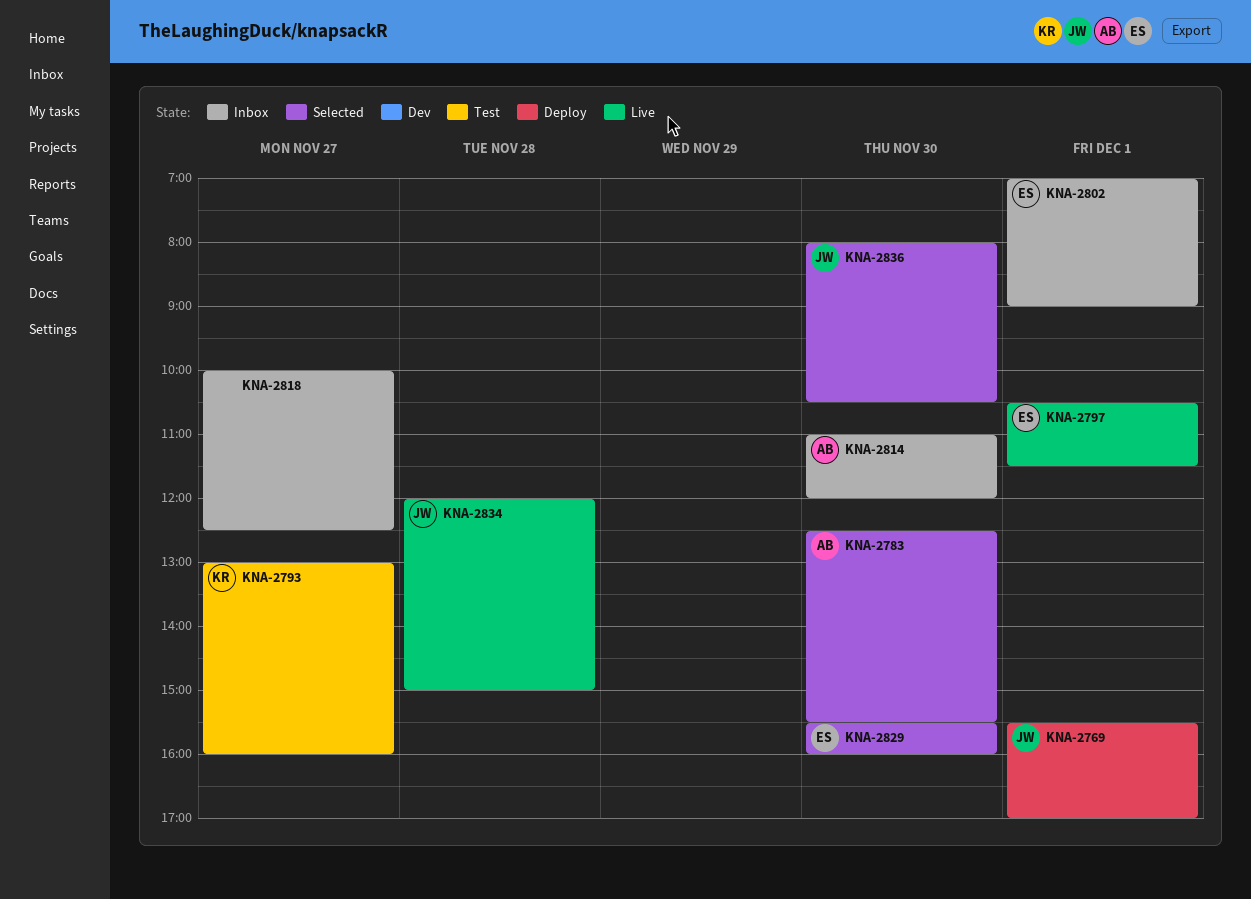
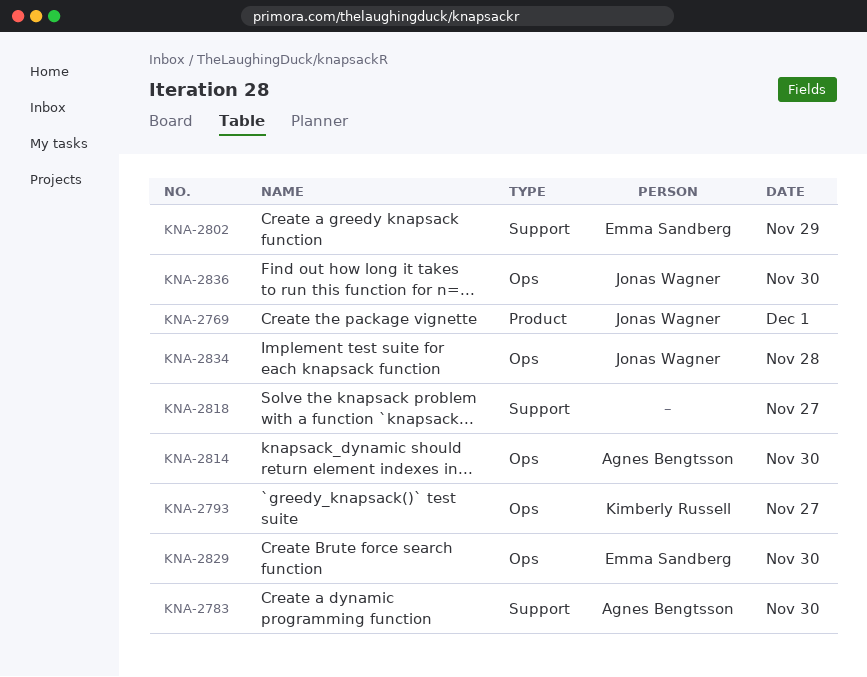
KNA-2797: present -> none
KNA-2802, day: Dec 1 -> Nov 29

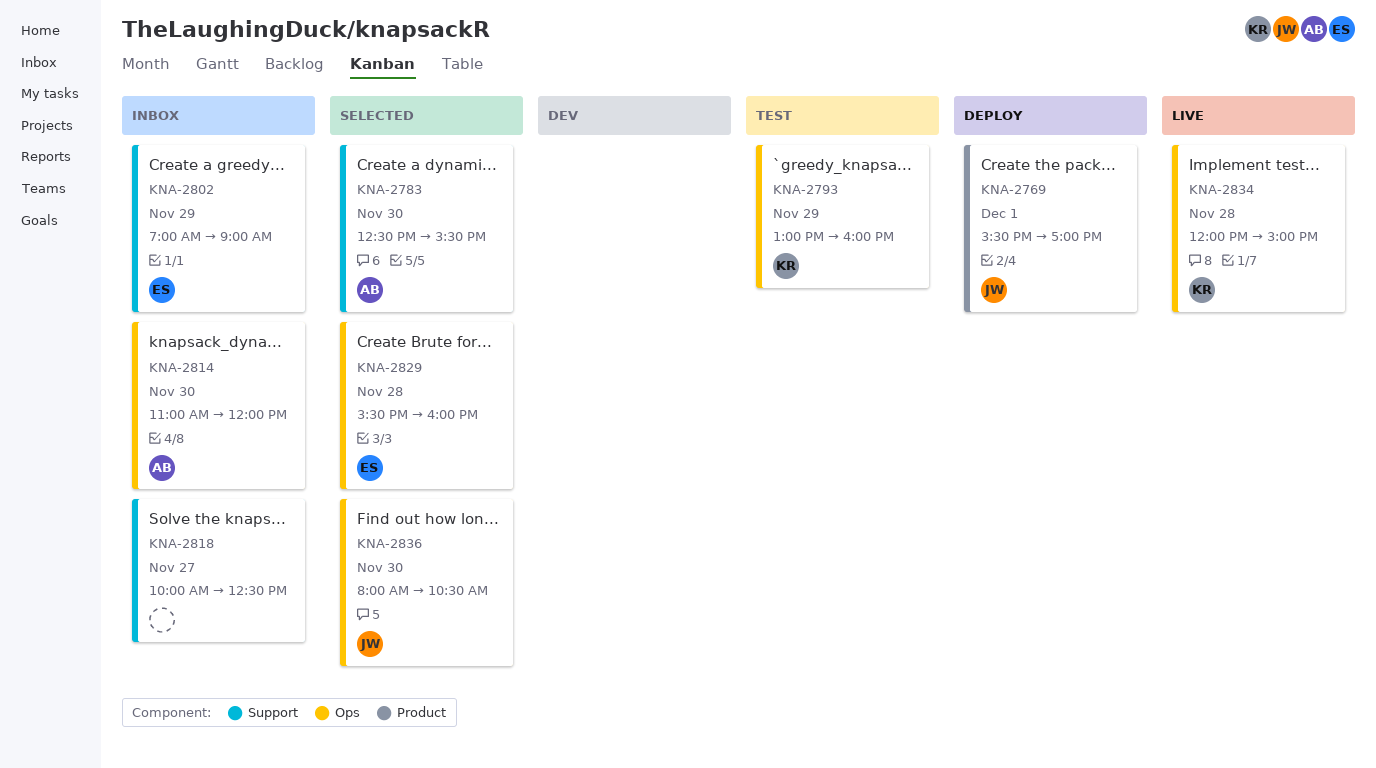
KNA-2793, day: Nov 27 -> Nov 29
KNA-2829, day: Nov 30 -> Nov 28
KNA-2834, owner: Jonas Wagner -> Kimberly Russell

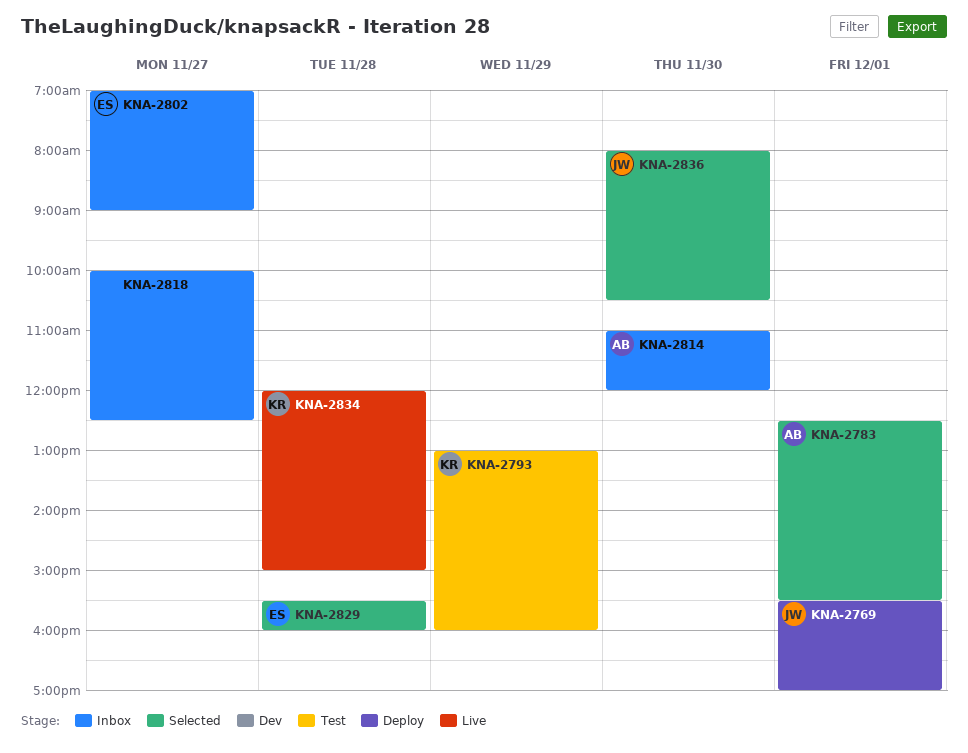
KNA-2783, day: Nov 30 -> Dec 1
KNA-2802, day: Nov 29 -> Nov 27

